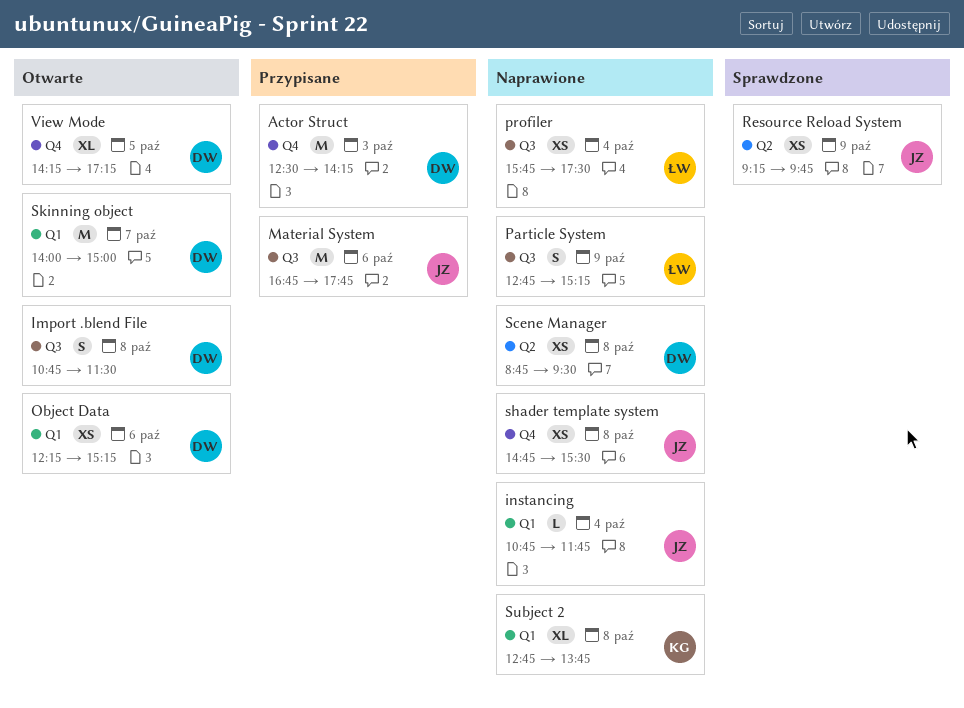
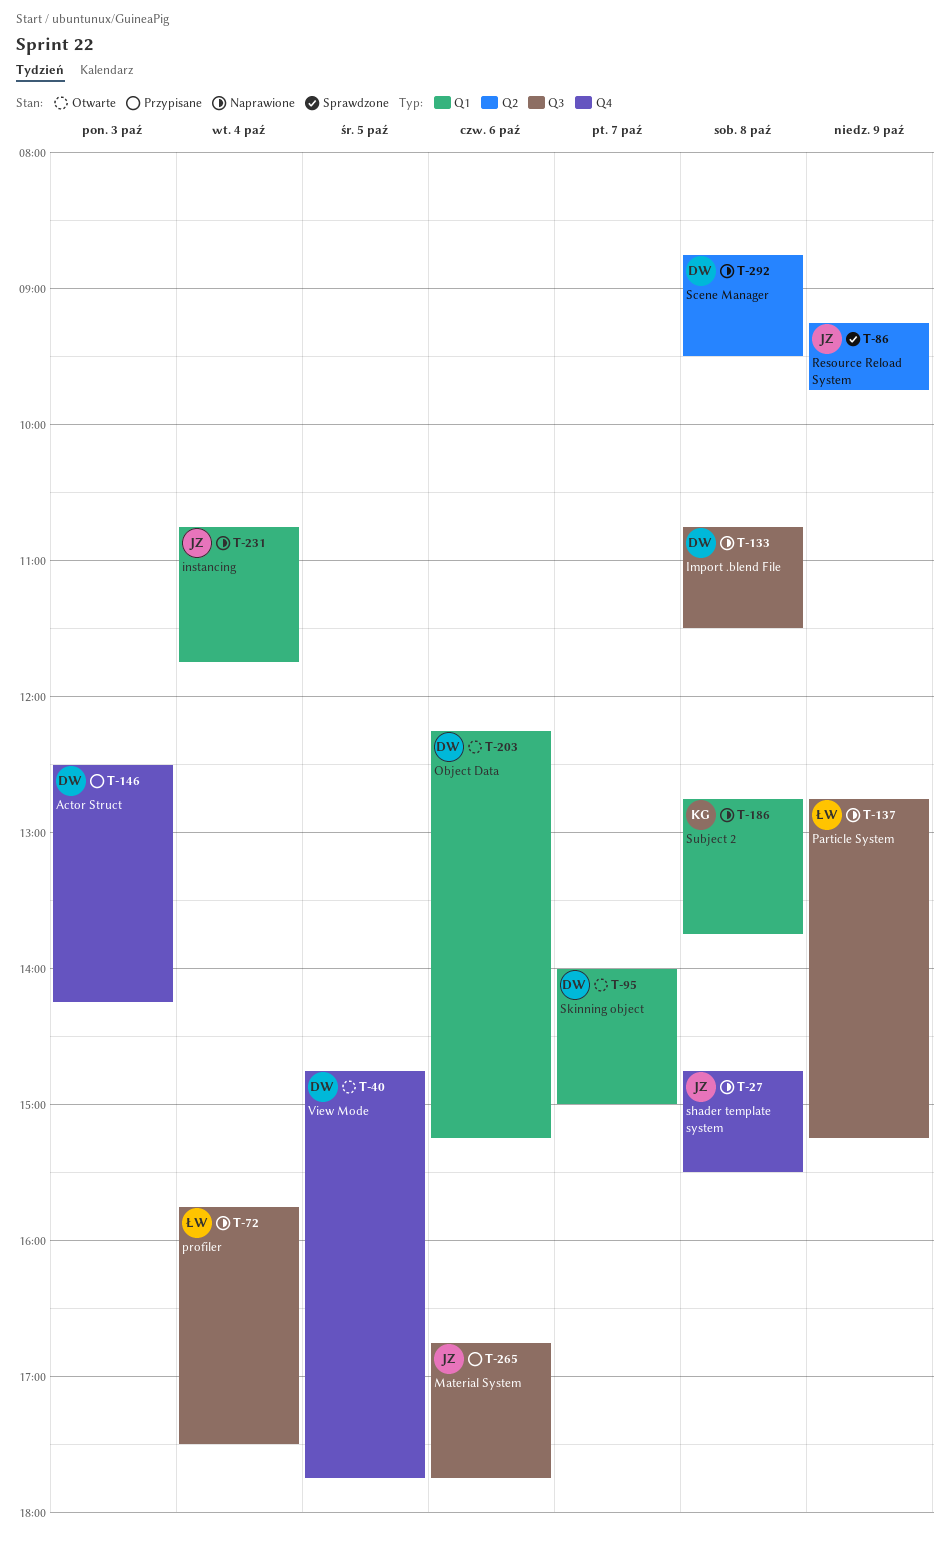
Import .blend File, status: Otwarte -> Naprawione
View Mode, begins: 14:15 -> 14:45
View Mode, ends: 17:15 -> 17:45

